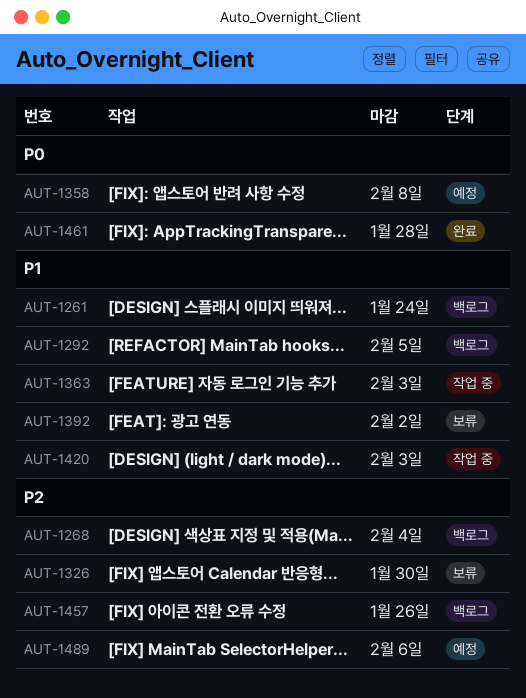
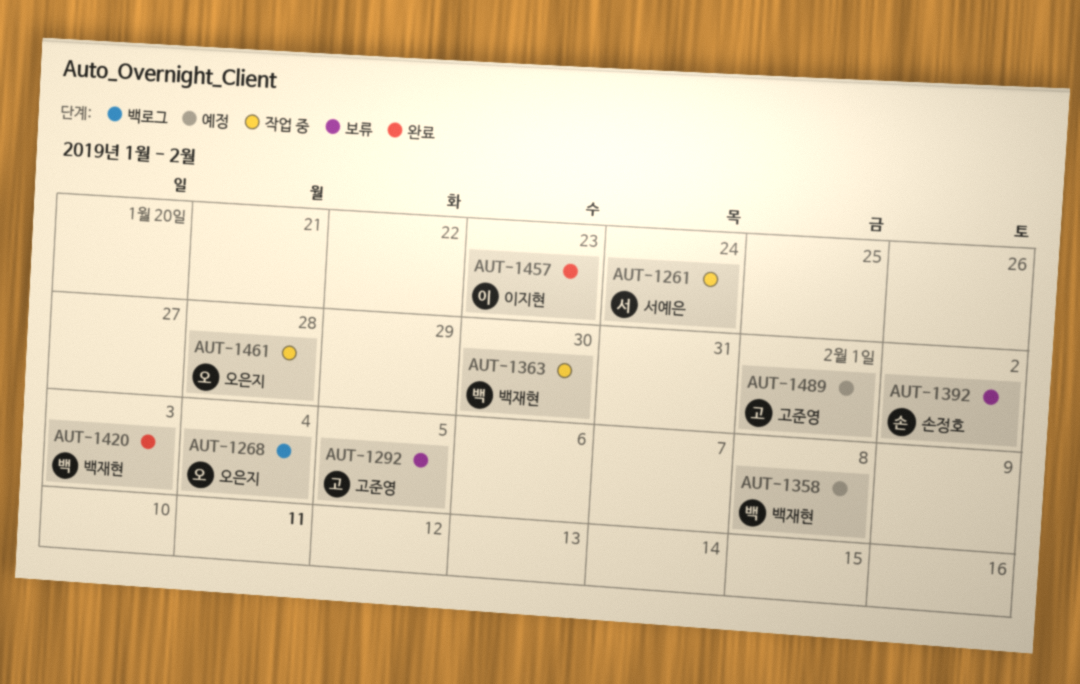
AUT-1261, status: 백로그 -> 작업 중
AUT-1292, status: 백로그 -> 보류
AUT-1326: present -> none
AUT-1363, due: Feb 3 -> Jan 30
AUT-1420, status: 작업 중 -> 완료
AUT-1457, status: 백로그 -> 완료
AUT-1457, due: Jan 26 -> Jan 23
AUT-1461, status: 완료 -> 작업 중
AUT-1489, due: Feb 6 -> Feb 1

